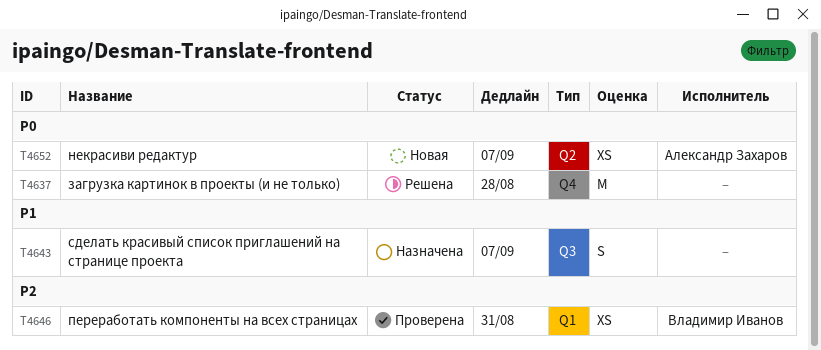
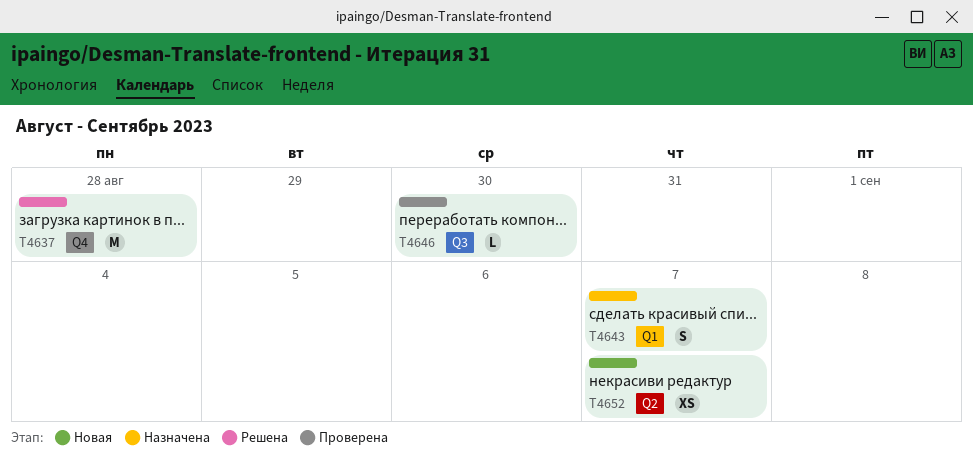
T4643, label: Q3 -> Q1
T4646, label: Q1 -> Q3
T4646, estimate: XS -> L
T4646, due: Aug 31 -> Aug 30

